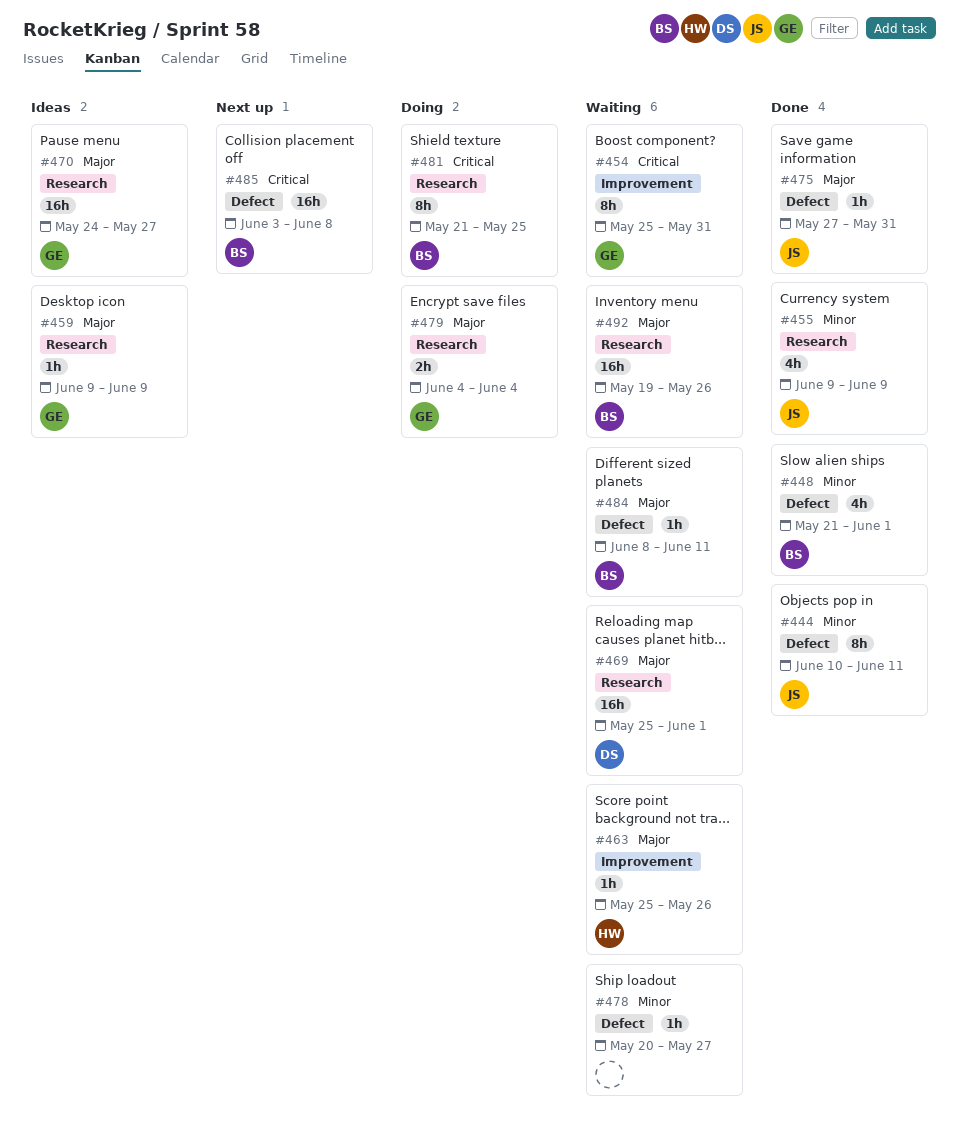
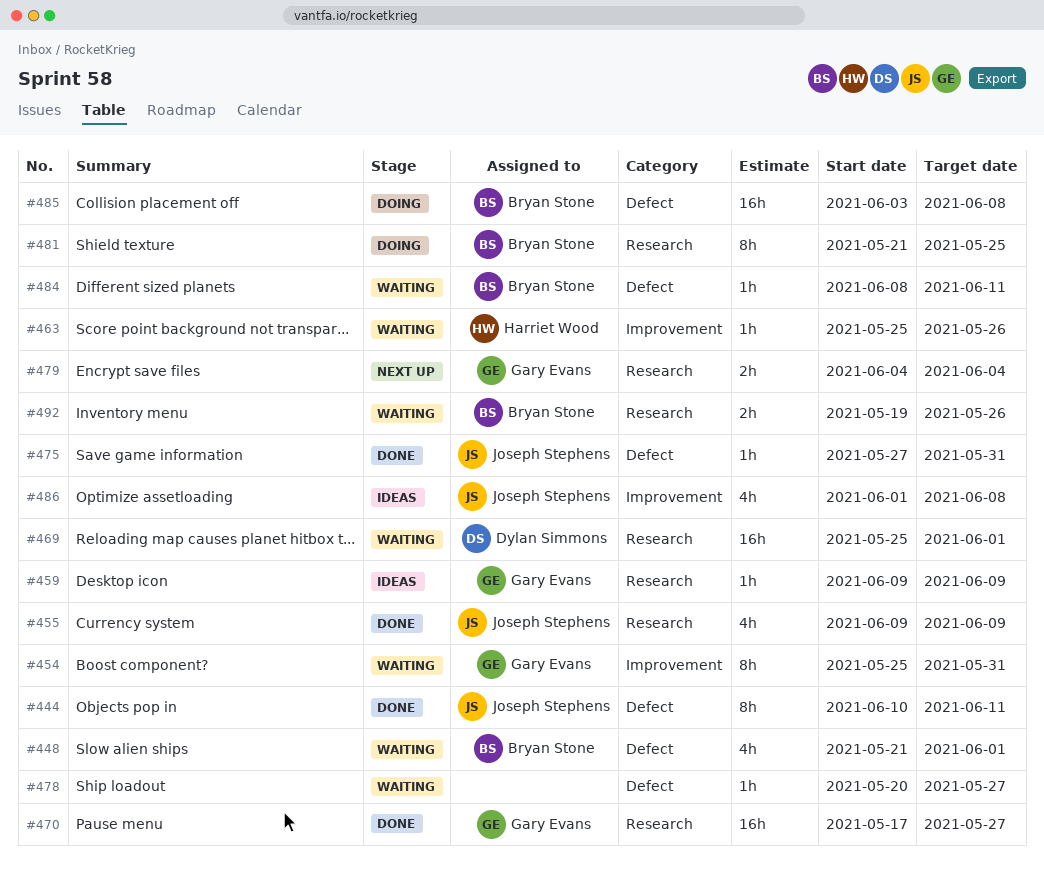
#448, status: Done -> Waiting
#470, status: Ideas -> Done
#470, start: May 24 -> May 17
#479, status: Doing -> Next up
#485, status: Next up -> Doing
#486: none -> present
#492, estimate: 16h -> 2h

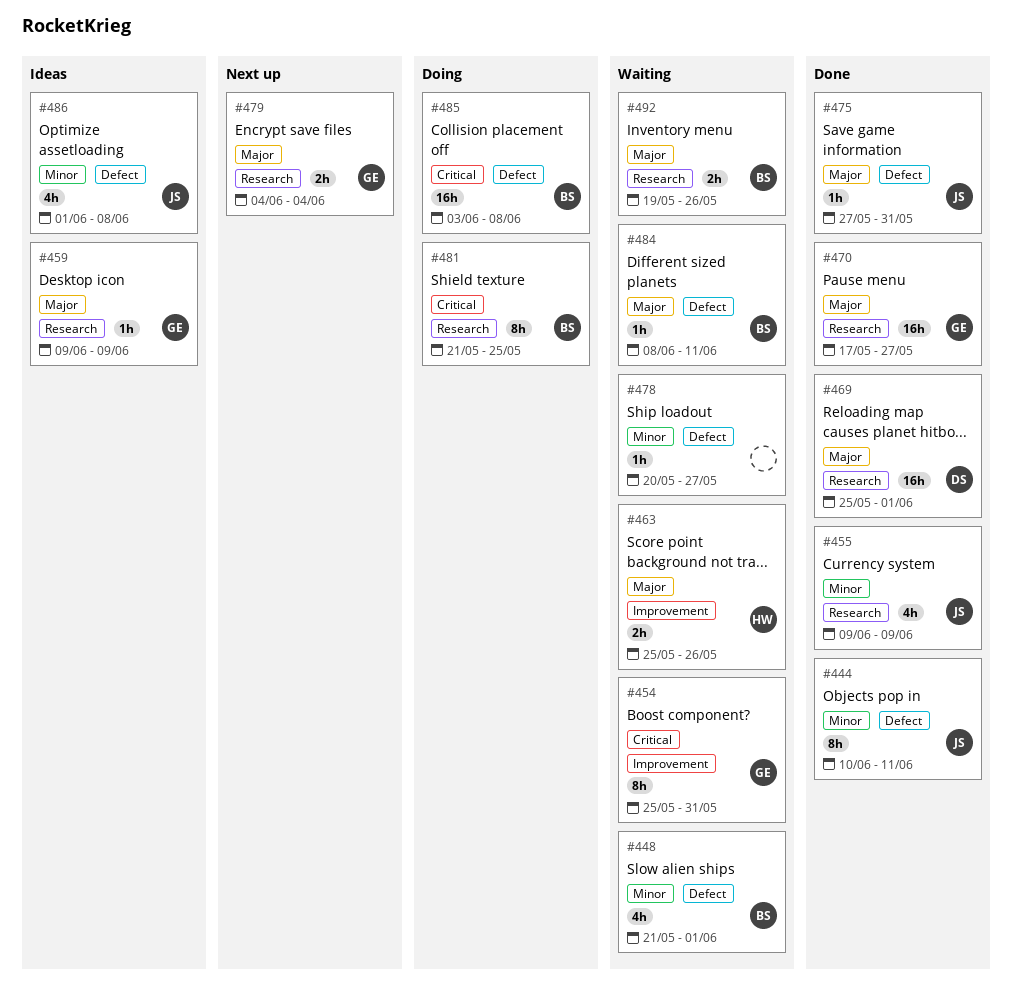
#463, estimate: 1h -> 2h
#469, status: Waiting -> Done
#486, label: Improvement -> Defect

